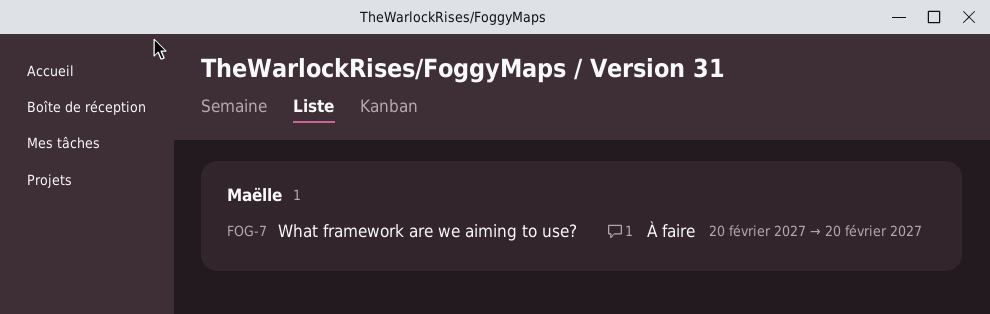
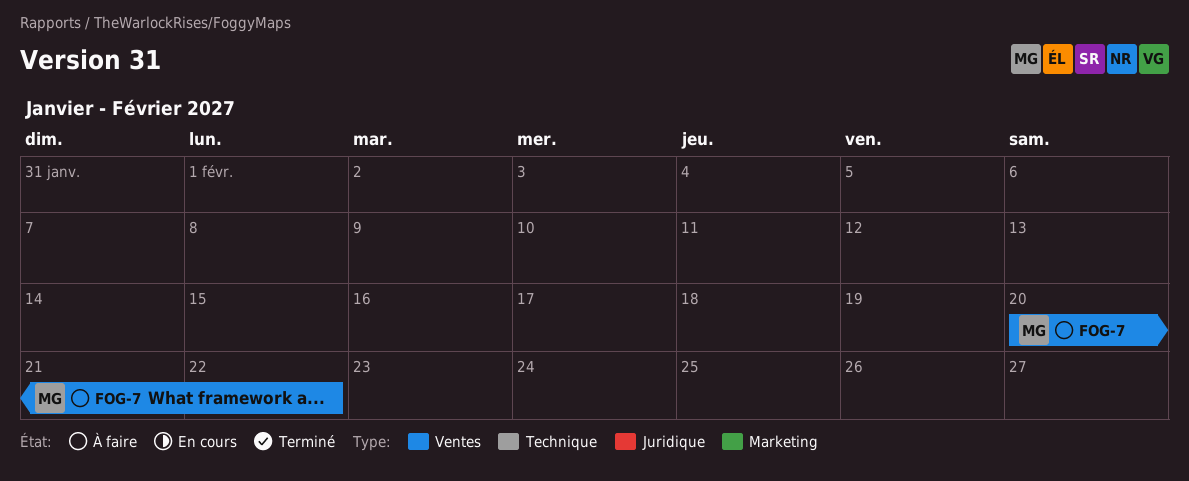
FOG-7, due: Feb 20 -> Feb 22

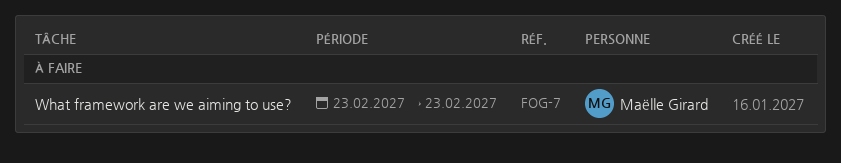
FOG-7, start: Feb 20 -> Feb 23
FOG-7, due: Feb 22 -> Feb 23

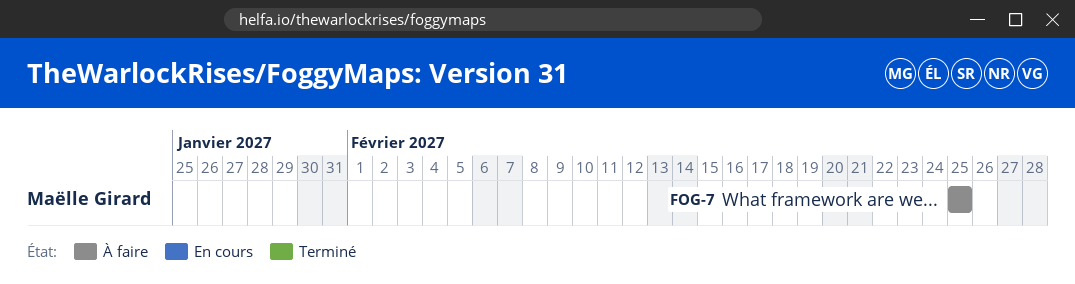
FOG-7, start: Feb 23 -> Feb 25
FOG-7, due: Feb 23 -> Feb 25

